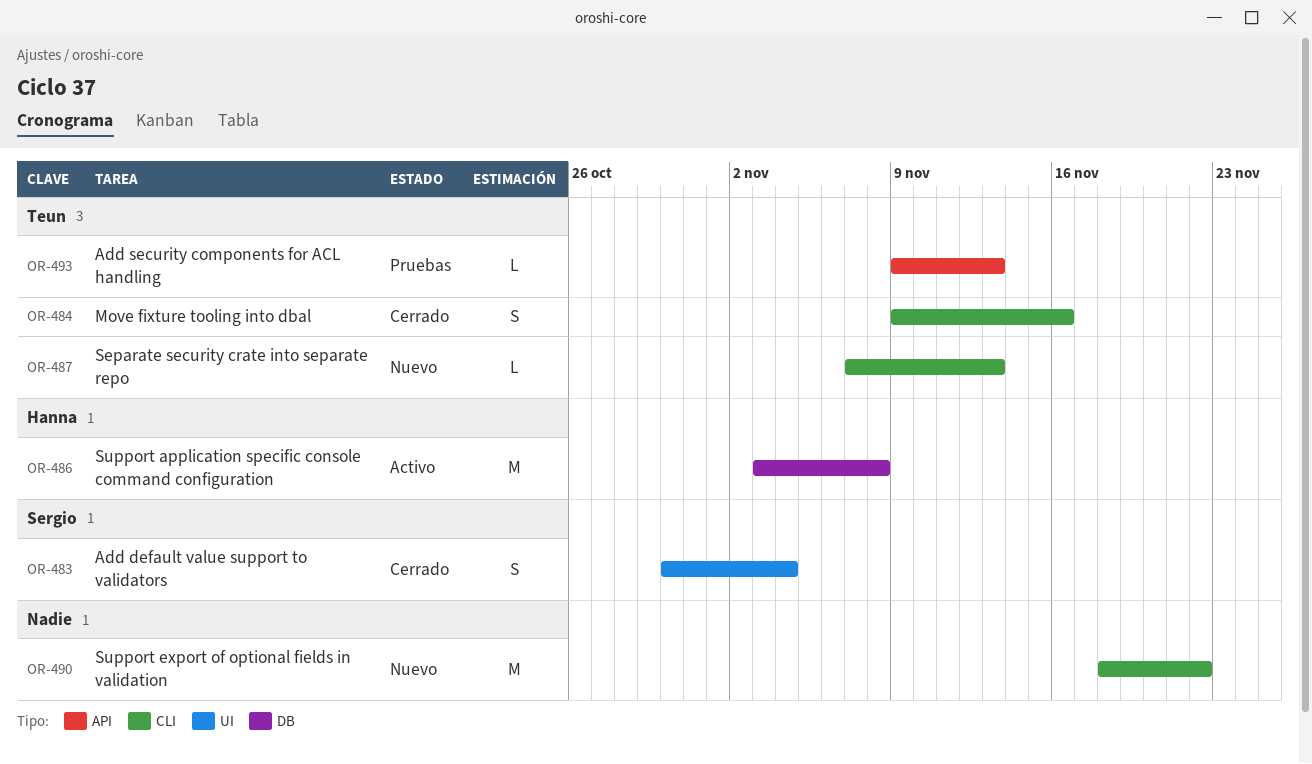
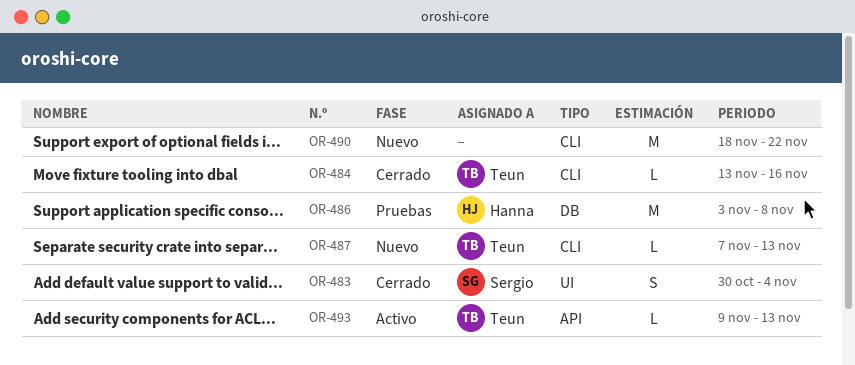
OR-484, estimate: S -> L
OR-484, start: Nov 9 -> Nov 13
OR-486, status: Activo -> Pruebas
OR-493, status: Pruebas -> Activo

